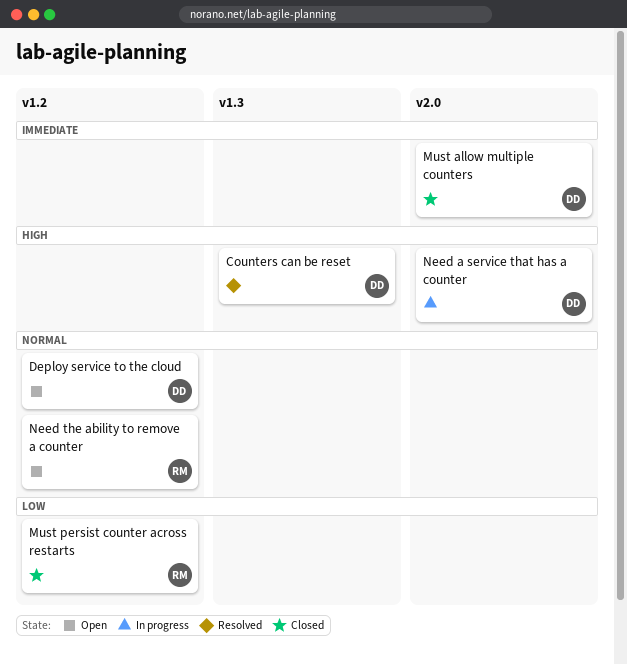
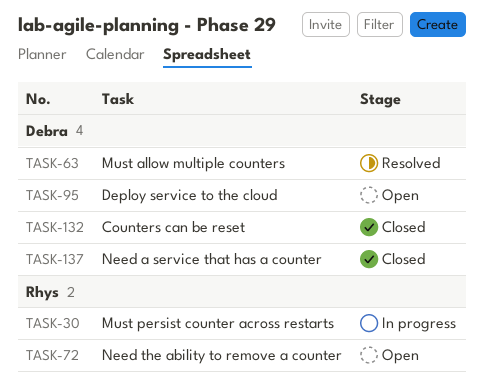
Counters can be reset, status: Resolved -> Closed
Must allow multiple counters, status: Closed -> Resolved
Must persist counter across restarts, status: Closed -> In progress
Need a service that has a counter, status: In progress -> Closed

